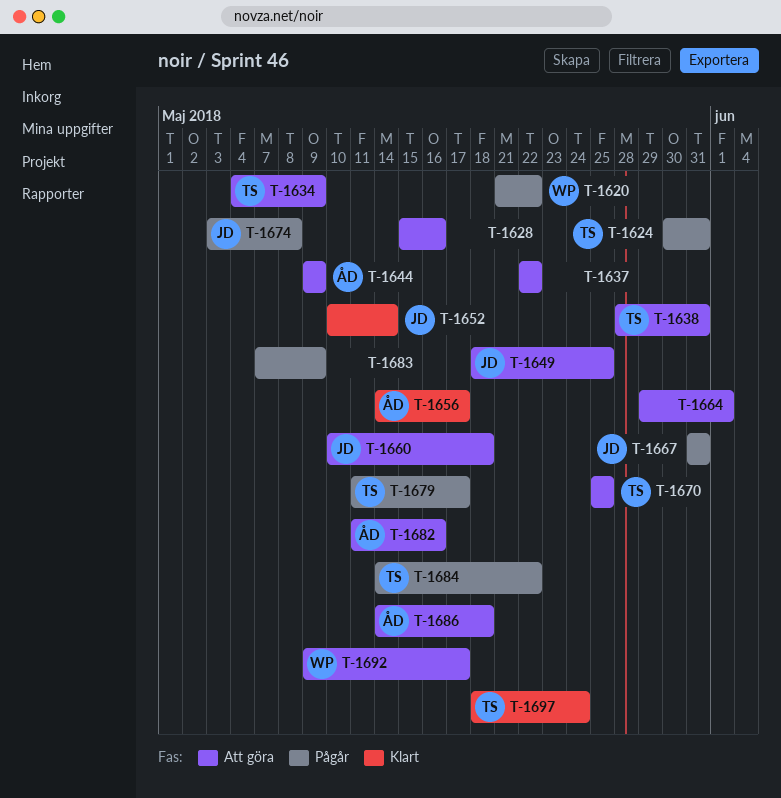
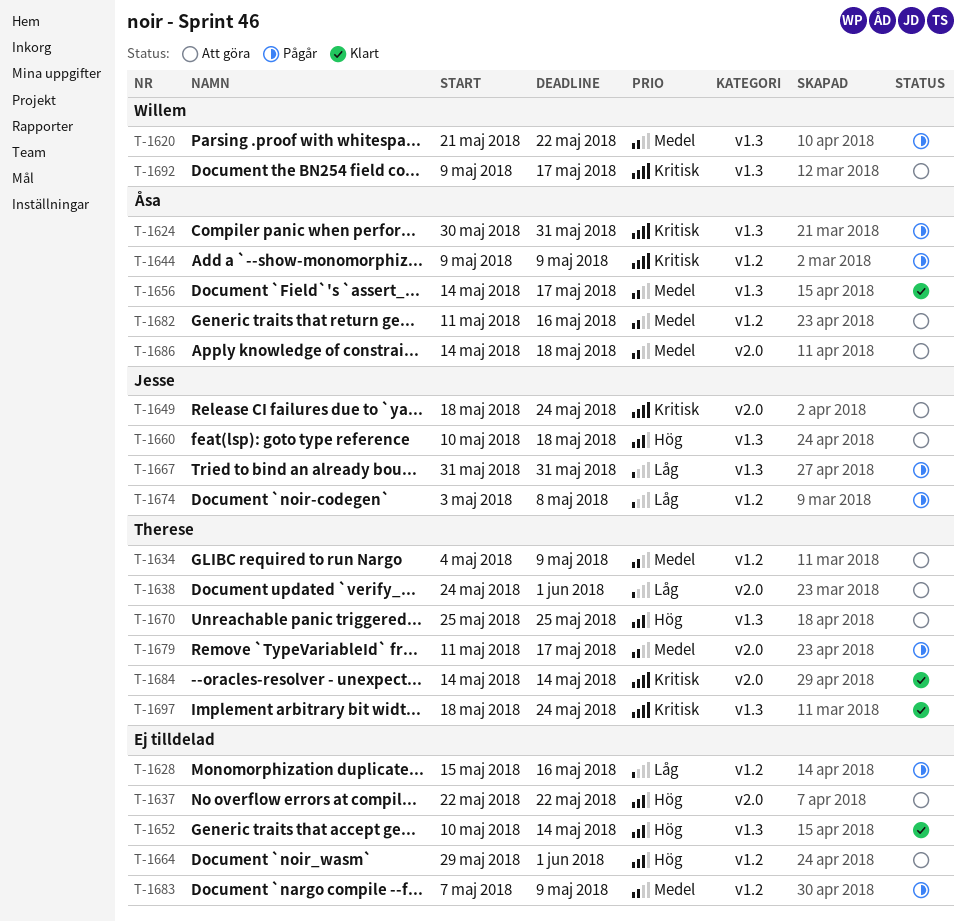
T-1624, owner: Therese -> Åsa
T-1628, status: Att göra -> Pågår
T-1638, start: May 28 -> May 24
T-1638, due: May 31 -> Jun 1
T-1644, status: Att göra -> Pågår
T-1649, due: May 25 -> May 24
T-1652, owner: Jesse -> none
T-1684, status: Pågår -> Klart
T-1684, due: May 22 -> May 14

